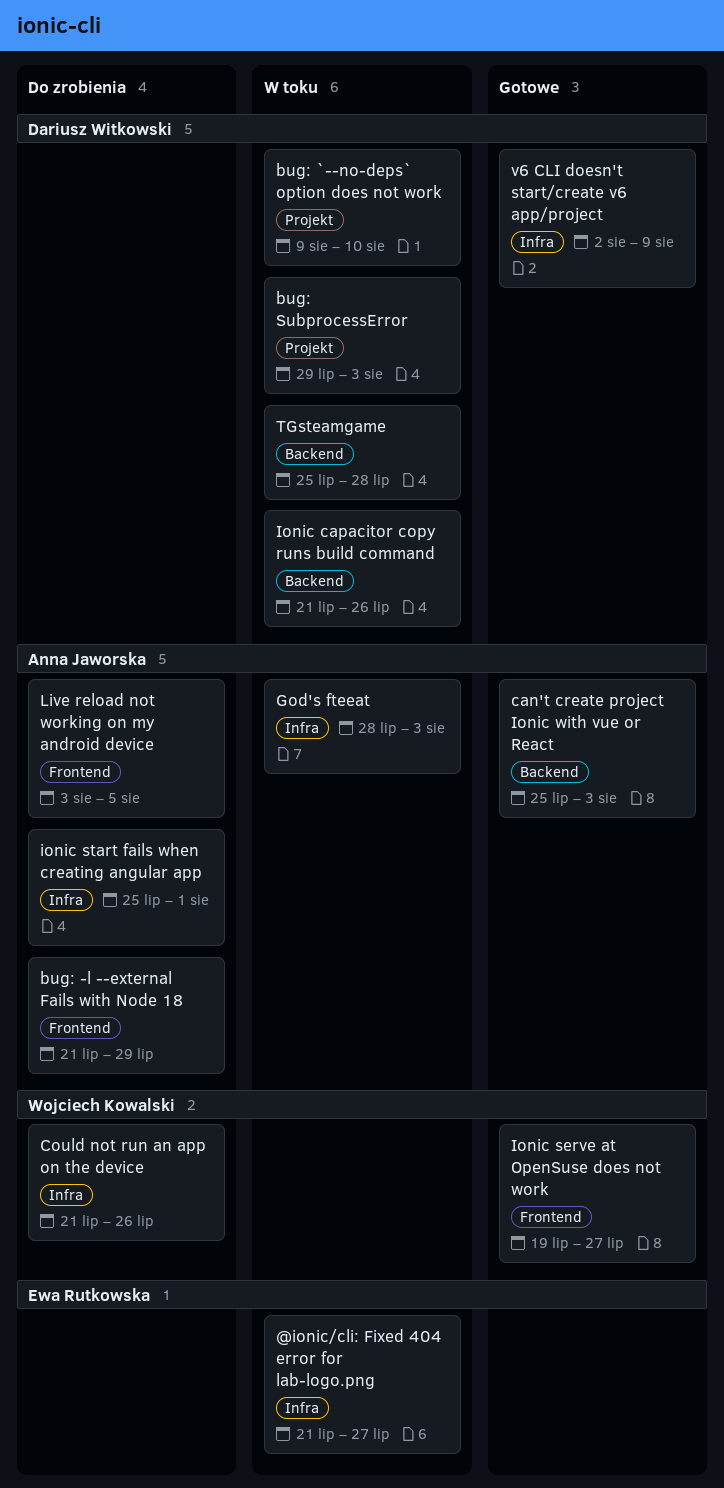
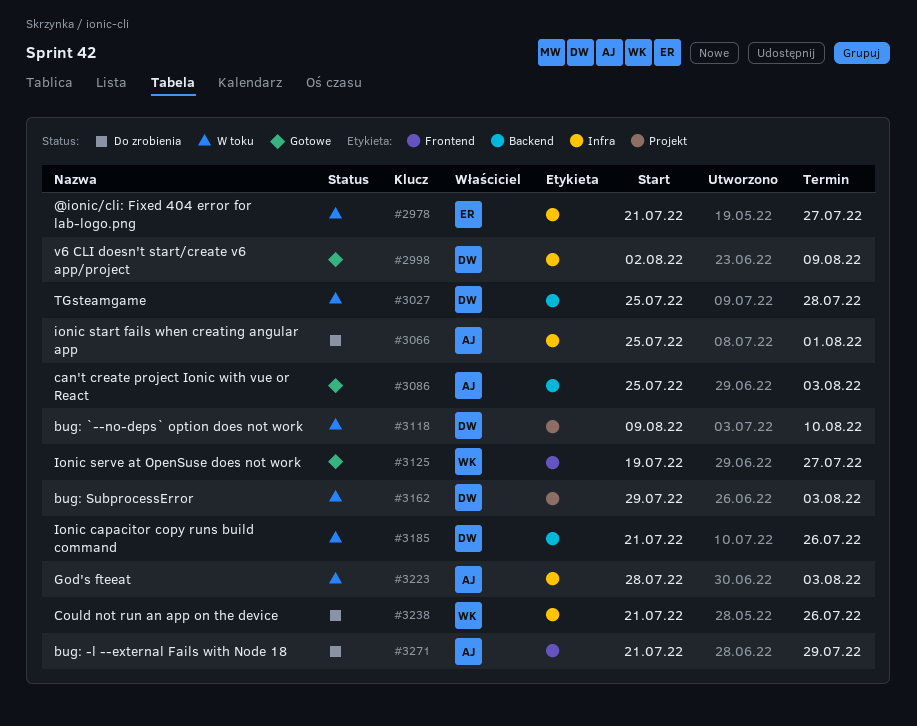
Live reload not working on my android device: present -> none

